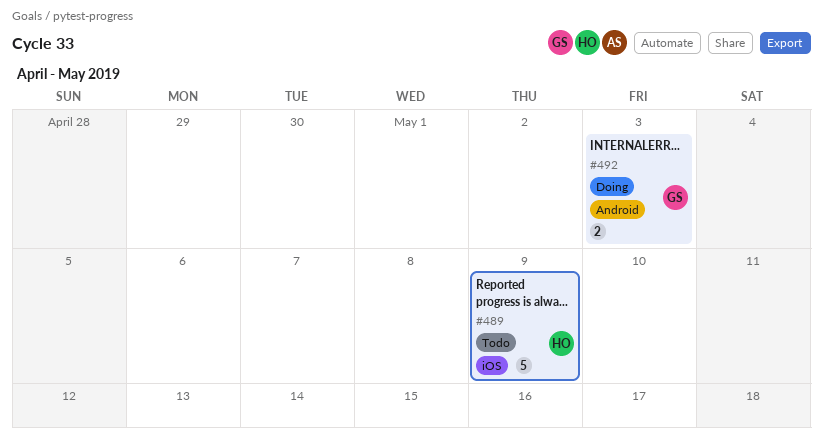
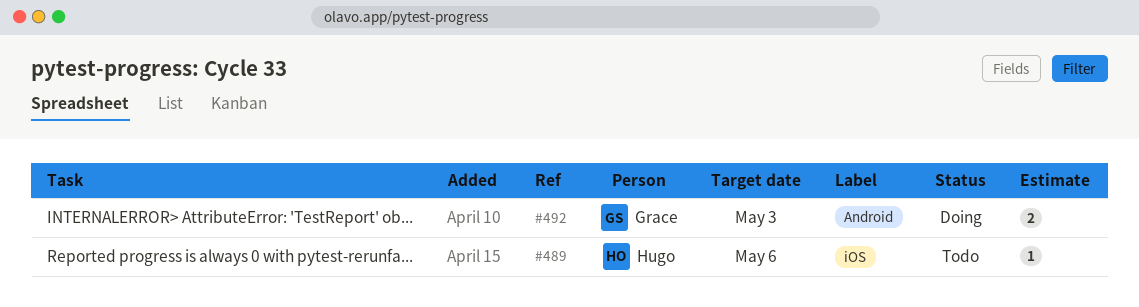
#489, estimate: 5 -> 1
#489, due: May 9 -> May 6

